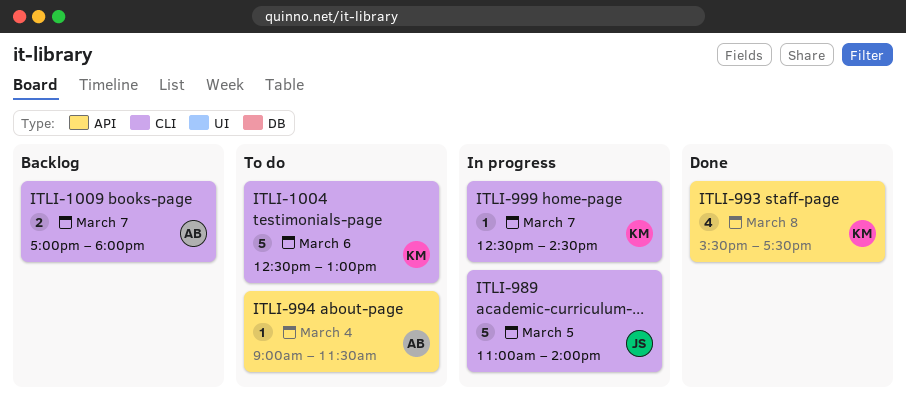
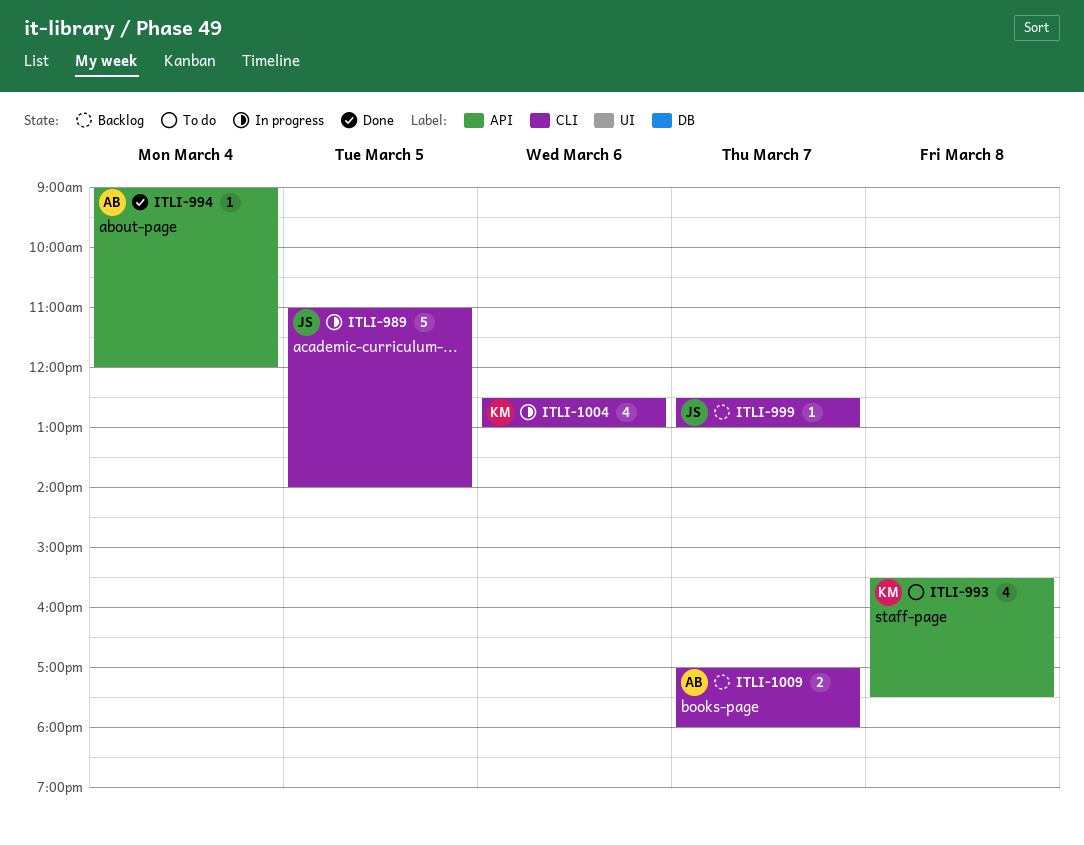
ITLI-993, status: Done -> To do
ITLI-994, status: To do -> Done
ITLI-994, ends: 11:30 -> 12:00
ITLI-999, status: In progress -> Backlog
ITLI-999, owner: KM -> JS
ITLI-999, ends: 14:30 -> 13:00
ITLI-1004, status: To do -> In progress
ITLI-1004, estimate: 5 -> 4

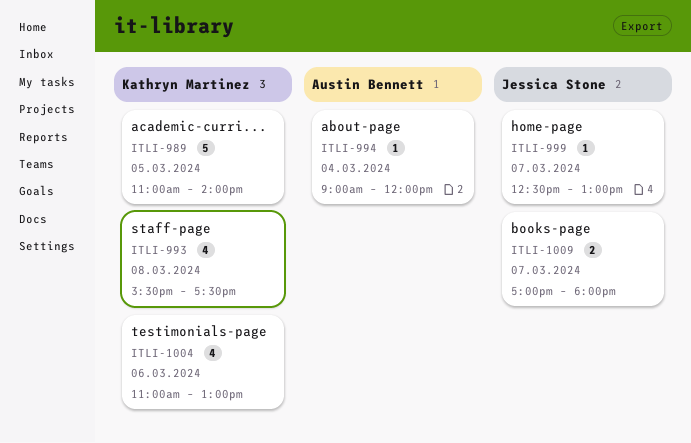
ITLI-989, owner: Jessica Stone -> Kathryn Martinez
ITLI-1004, begins: 12:30 -> 11:00
ITLI-1009, owner: Austin Bennett -> Jessica Stone

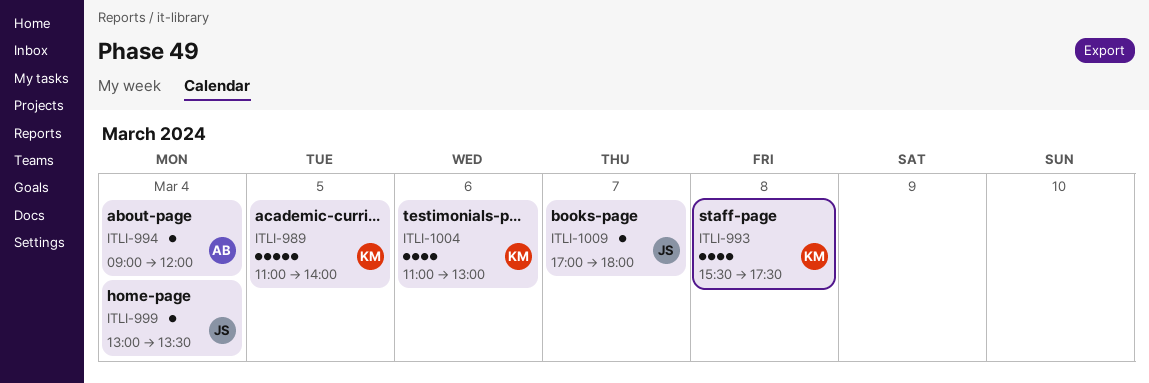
ITLI-999, day: Mar 7 -> Mar 4
ITLI-999, begins: 12:30 -> 13:00
ITLI-999, ends: 13:00 -> 13:30
ITLI-1009, estimate: 2 -> 1

